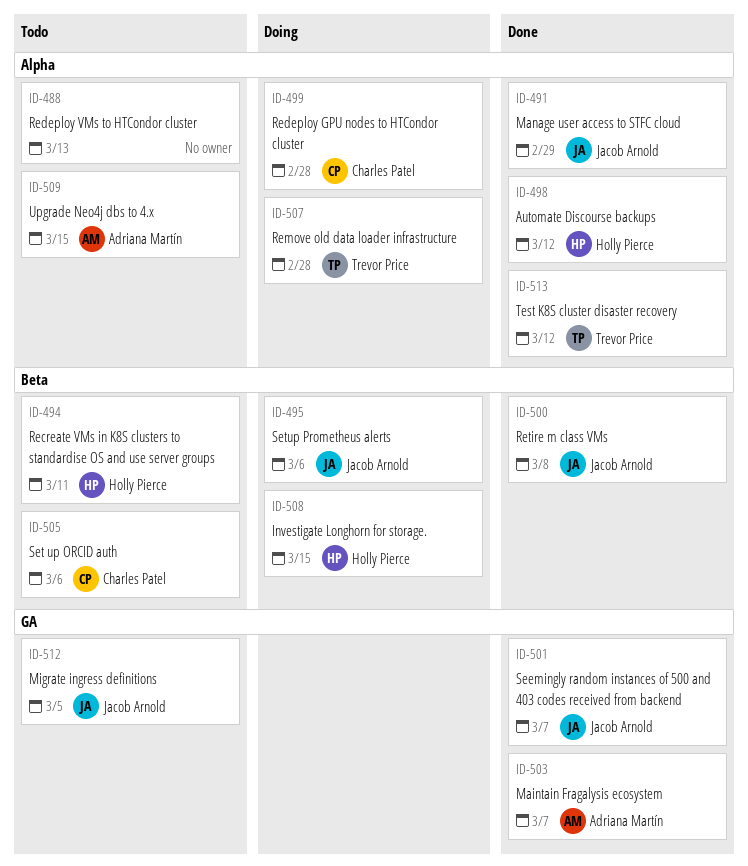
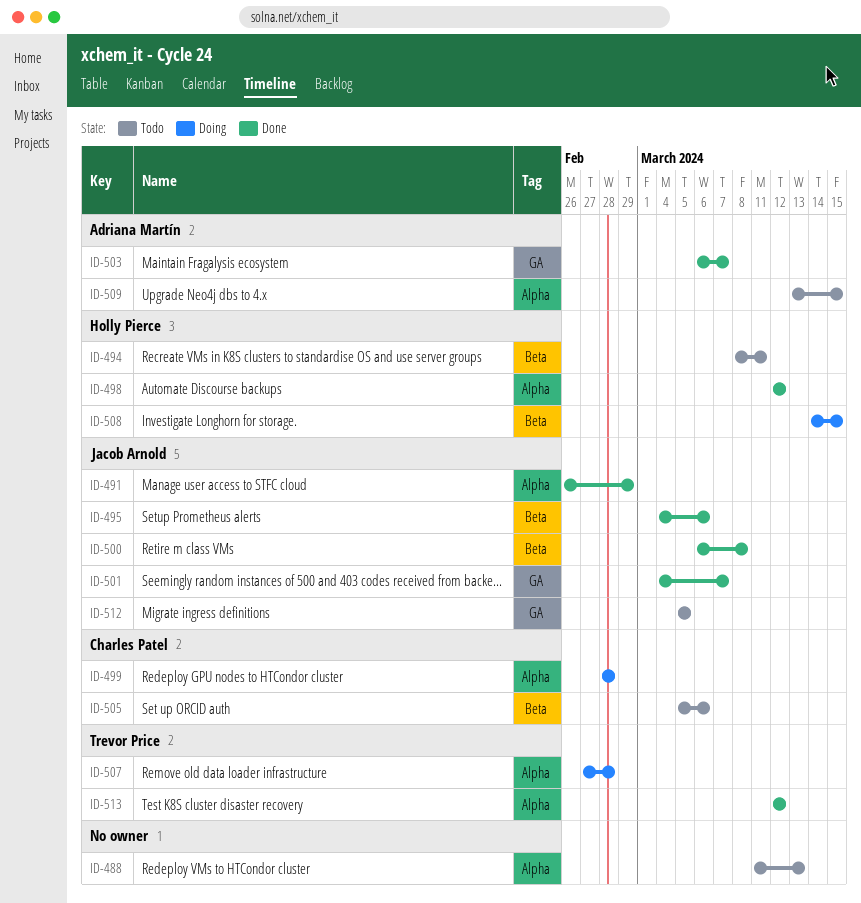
ID-495, status: Doing -> Done

